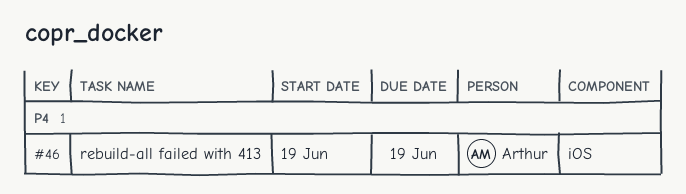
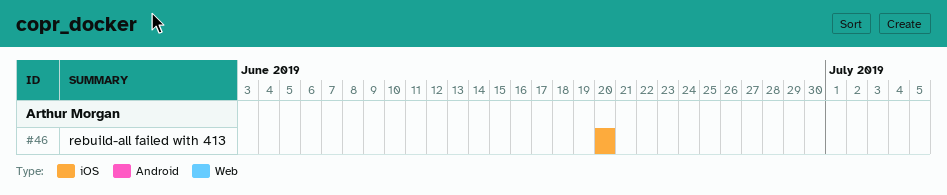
#46, start: Jun 19 -> Jun 20
#46, due: Jun 19 -> Jun 20

